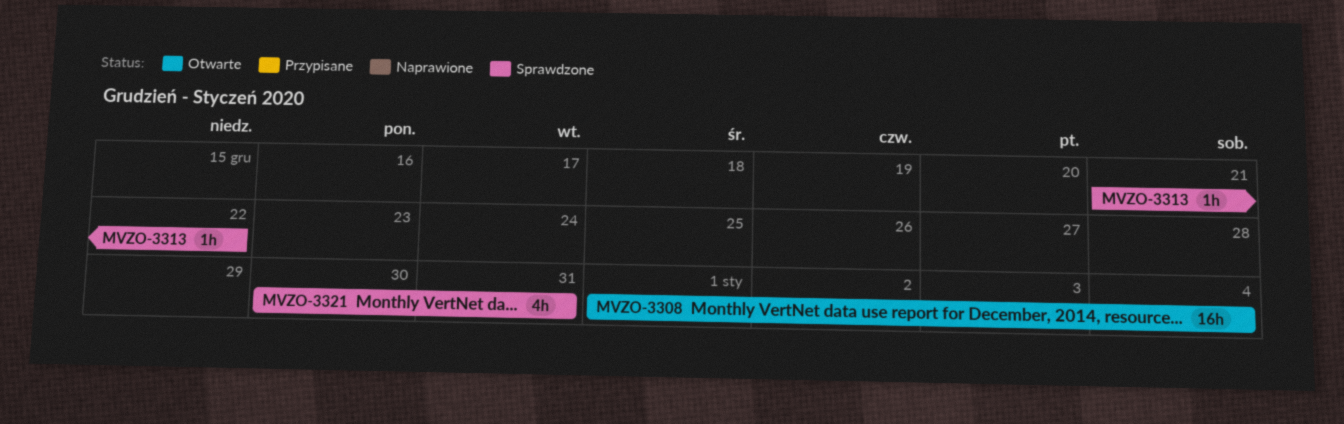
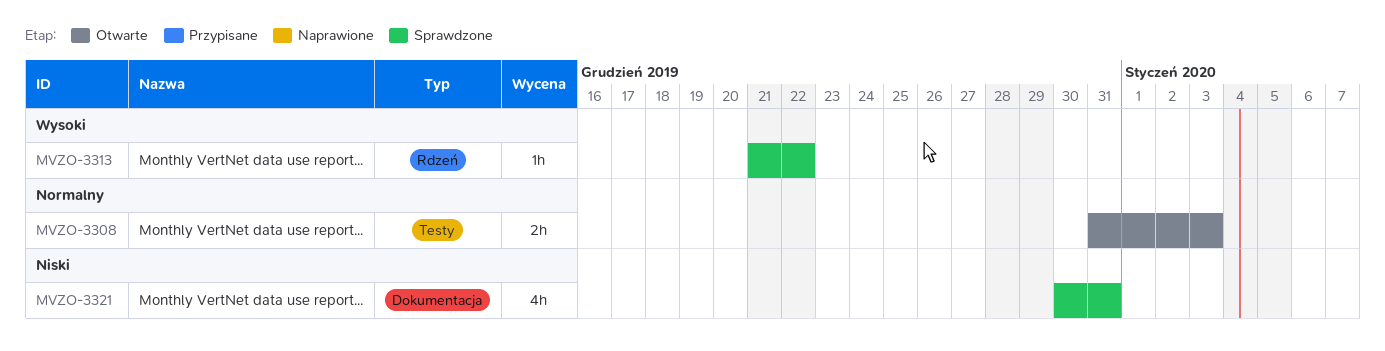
MVZO-3308, estimate: 16h -> 2h
MVZO-3308, start: Jan 1 -> Dec 31
MVZO-3308, due: Jan 4 -> Jan 3

